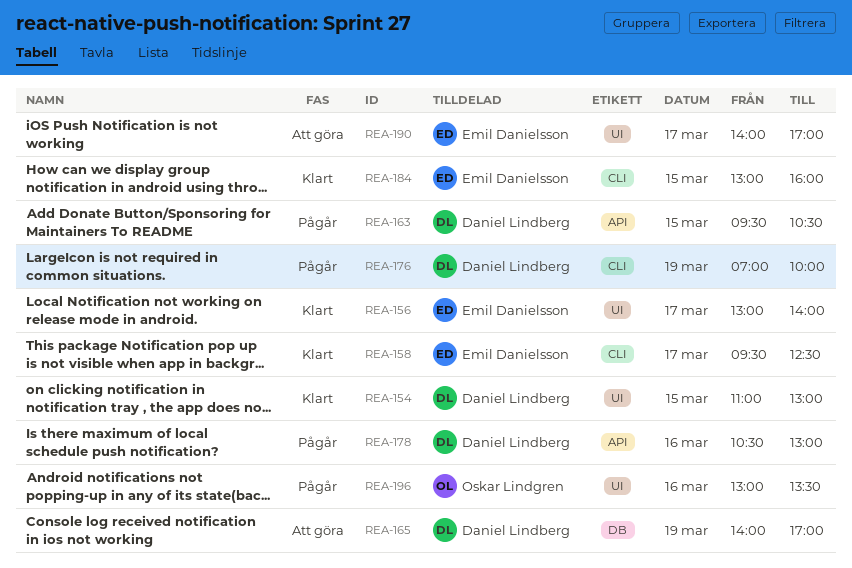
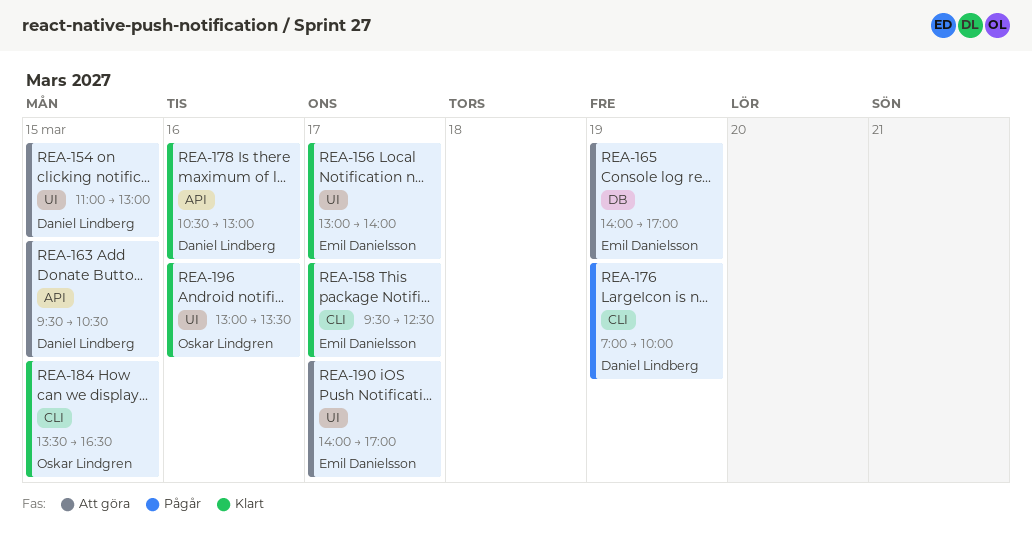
REA-154, status: Klart -> Att göra
REA-163, status: Pågår -> Att göra
REA-165, owner: Daniel Lindberg -> Emil Danielsson
REA-178, status: Pågår -> Klart
REA-184, owner: Emil Danielsson -> Oskar Lindgren
REA-184, begins: 13:00 -> 13:30
REA-184, ends: 16:00 -> 16:30
REA-196, status: Pågår -> Klart

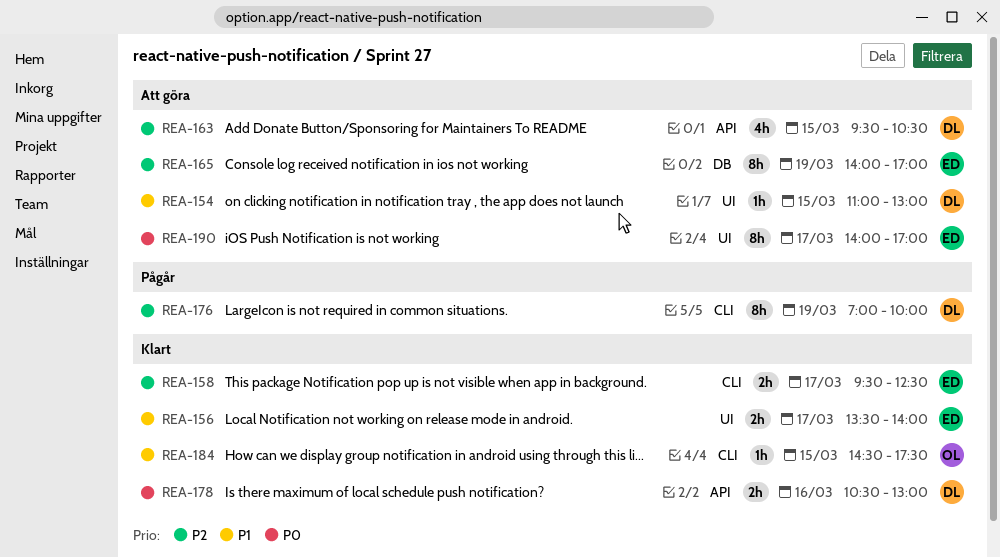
REA-156, begins: 13:00 -> 13:30
REA-184, begins: 13:30 -> 14:30
REA-184, ends: 16:30 -> 17:30
REA-196: present -> none

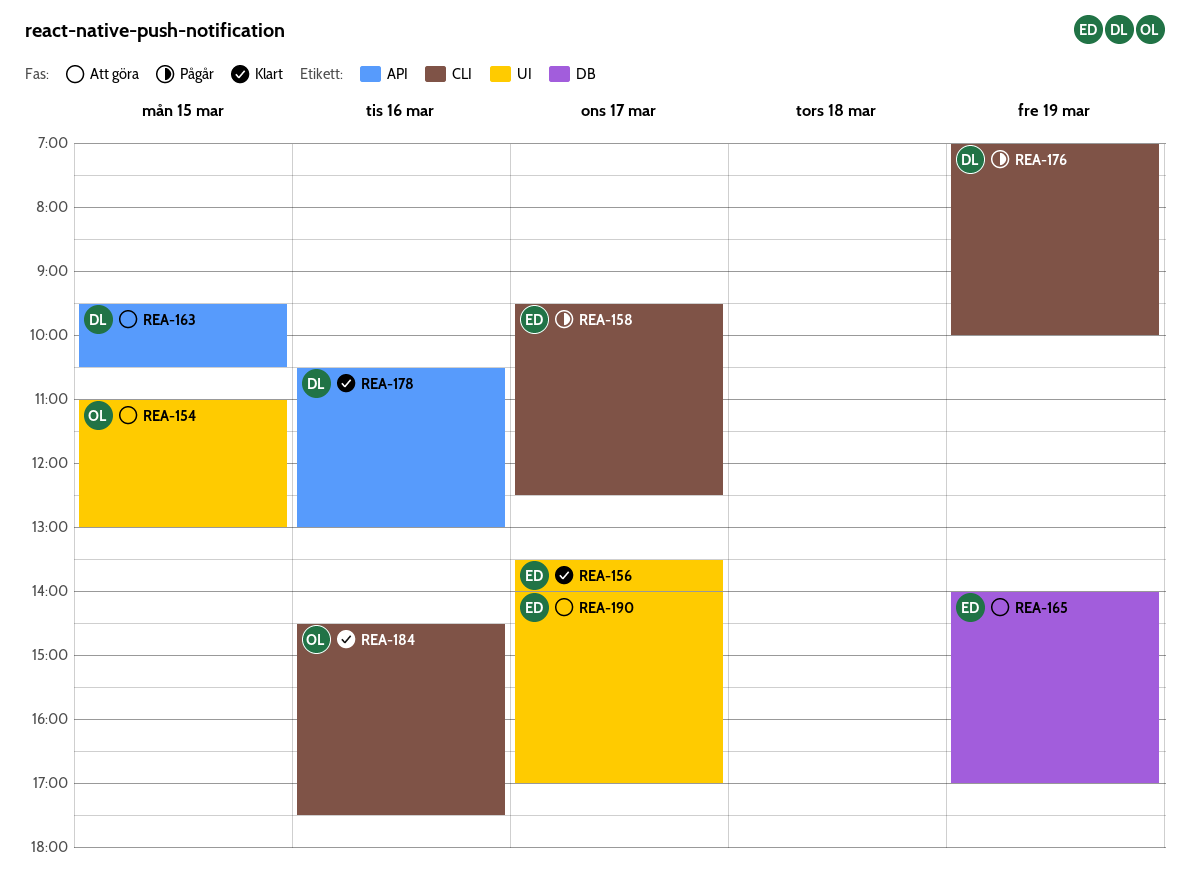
REA-154, owner: DL -> OL
REA-158, status: Klart -> Pågår
REA-184, day: Mar 15 -> Mar 16

